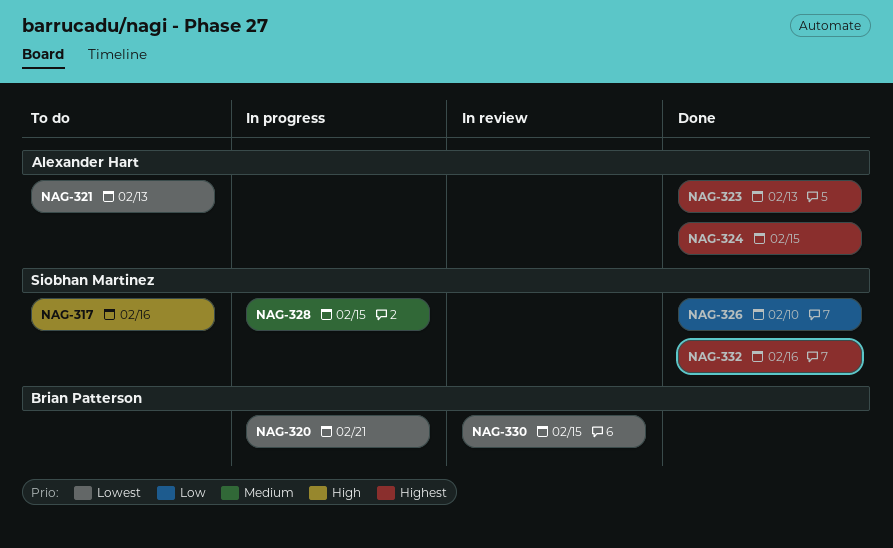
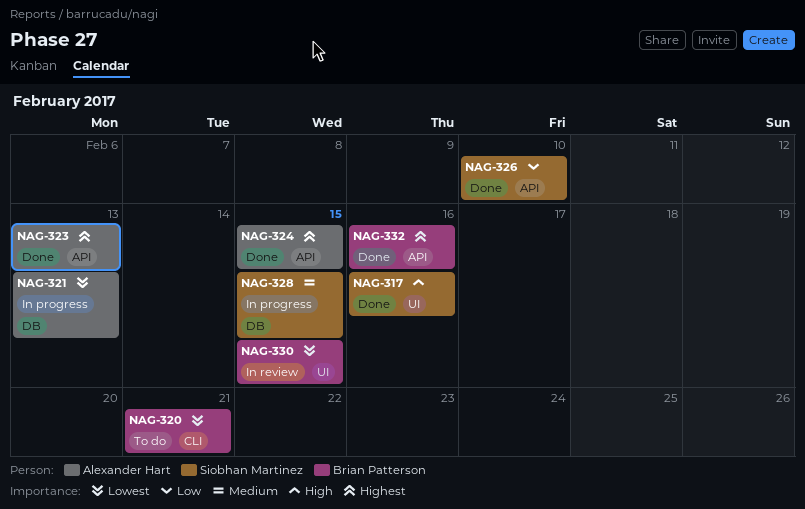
NAG-317, status: To do -> Done
NAG-320, status: In progress -> To do
NAG-321, status: To do -> In progress
NAG-332, owner: Siobhan Martinez -> Brian Patterson

